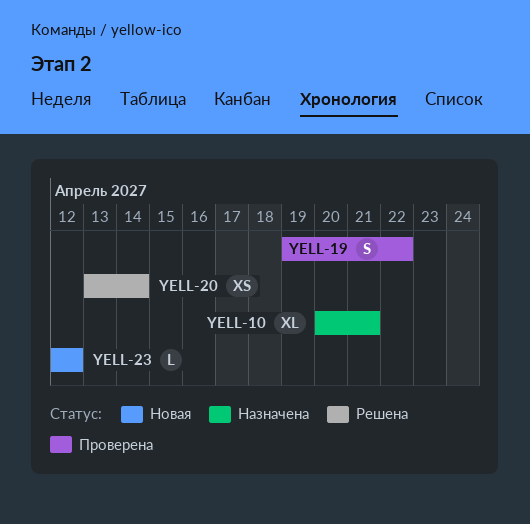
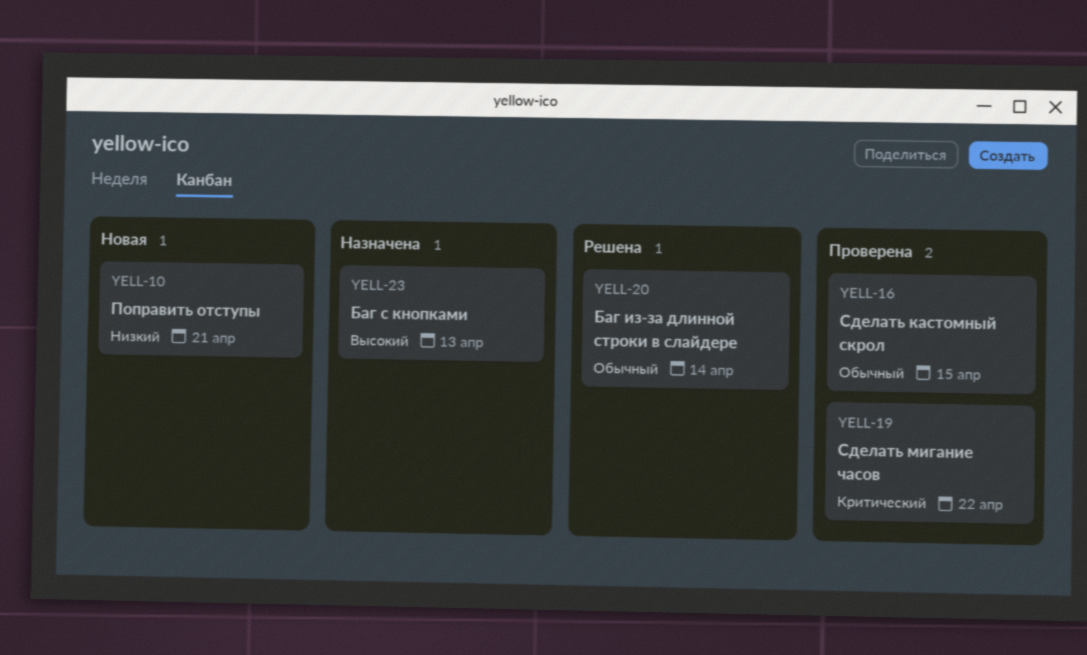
YELL-10, status: Назначена -> Новая
YELL-16: none -> present
YELL-23, status: Новая -> Назначена
YELL-23, due: Apr 12 -> Apr 13

